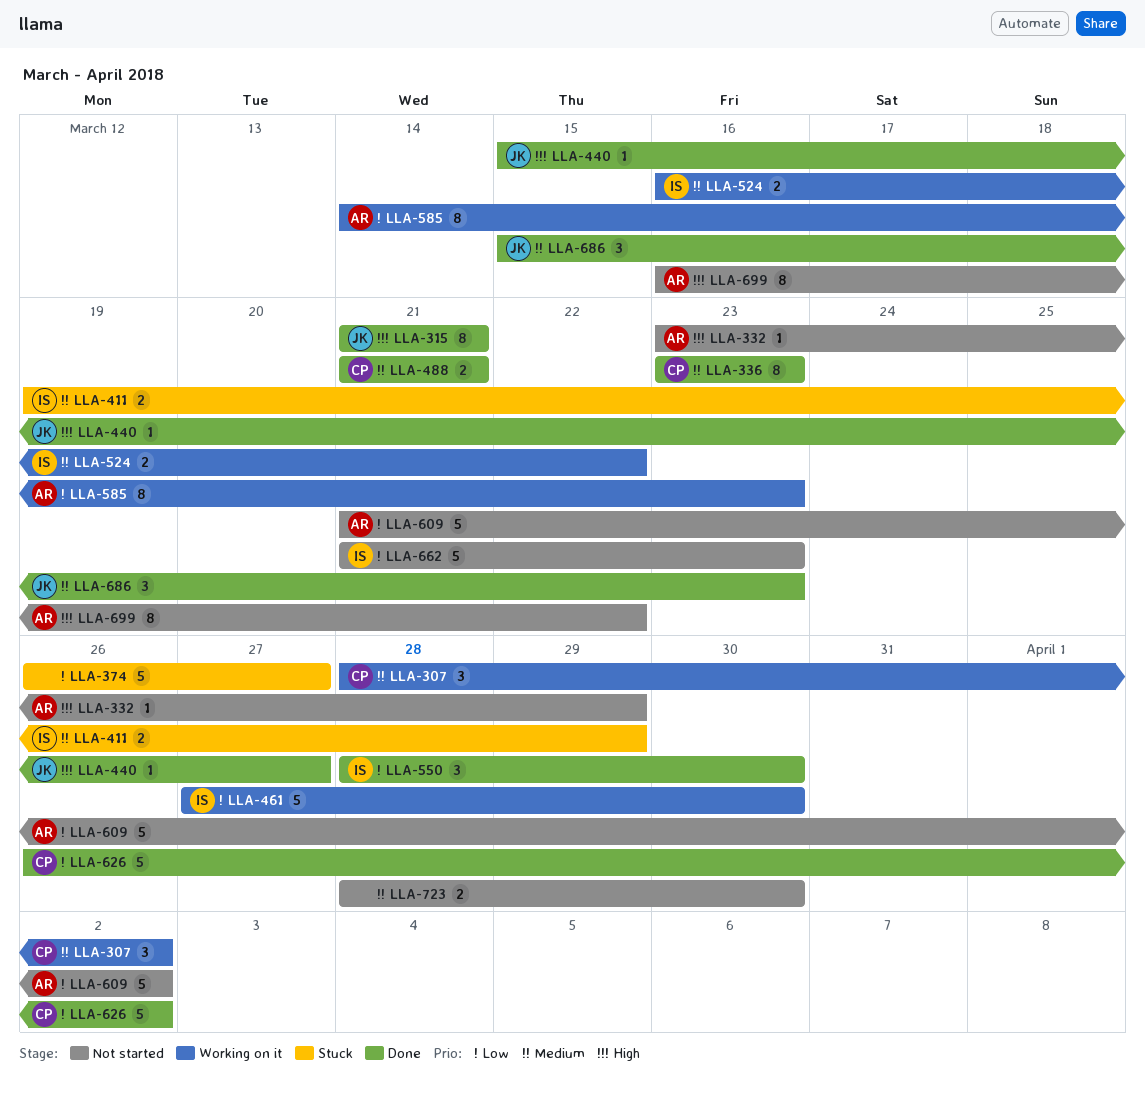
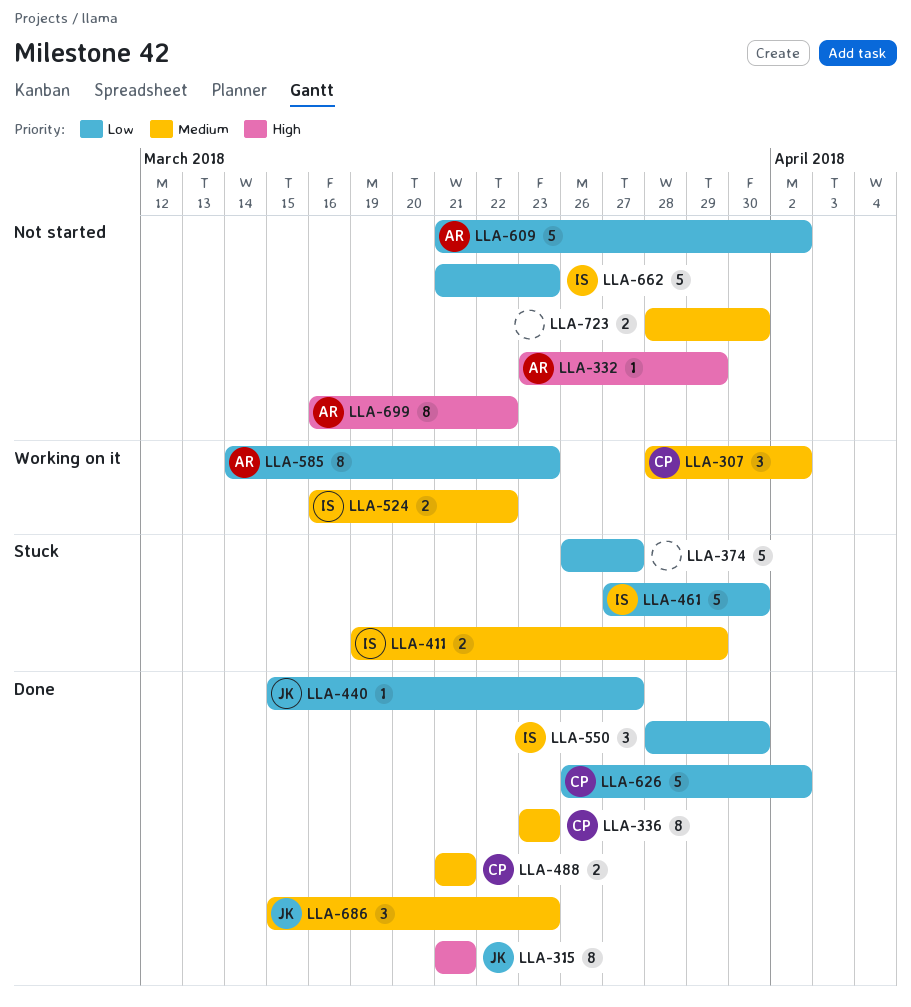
LLA-440, priority: High -> Low
LLA-461, status: Working on it -> Stuck

